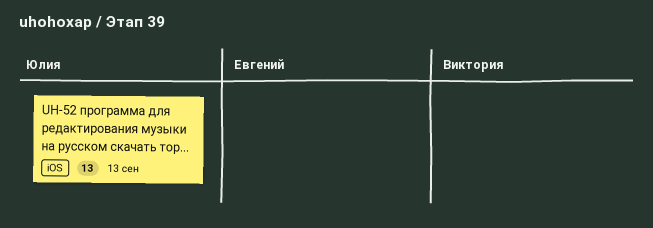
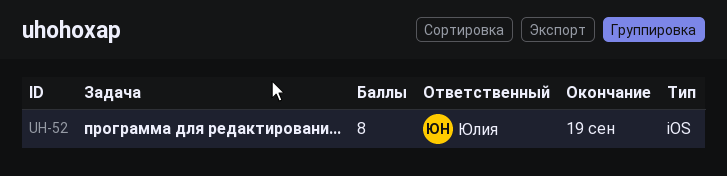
UH-52, estimate: 13 -> 8
UH-52, due: Sep 13 -> Sep 19

